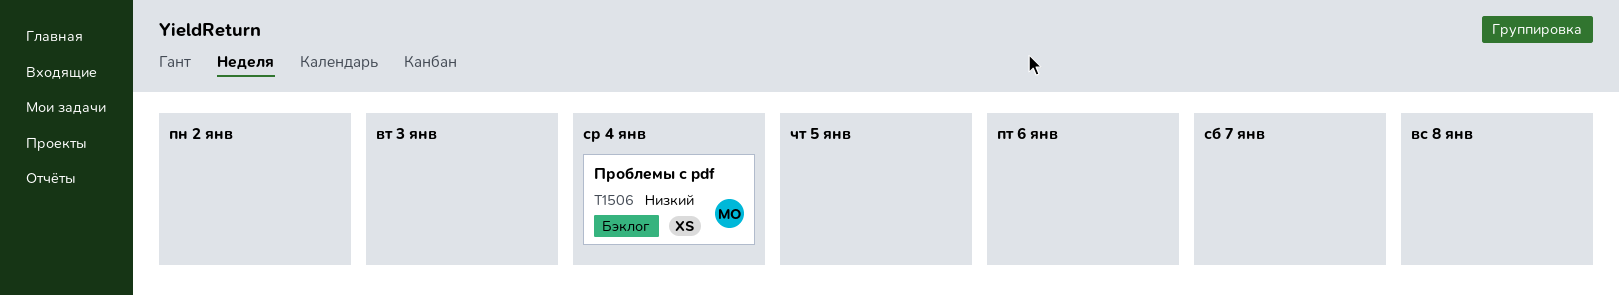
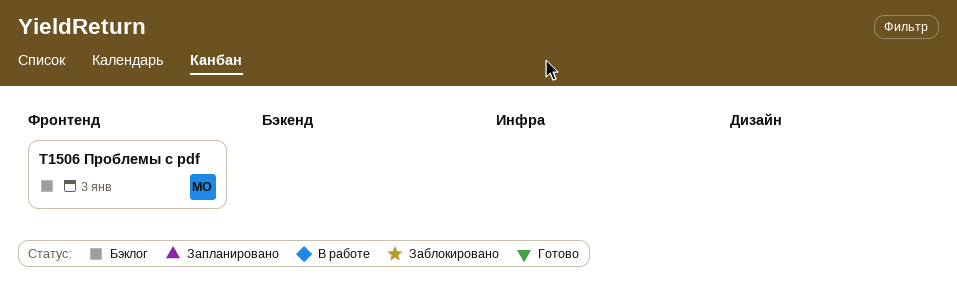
T1506, due: Jan 4 -> Jan 3

